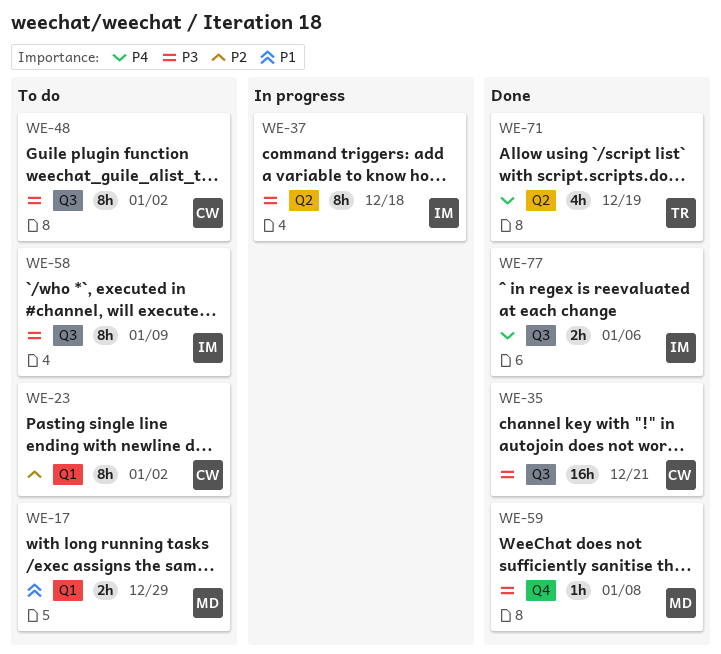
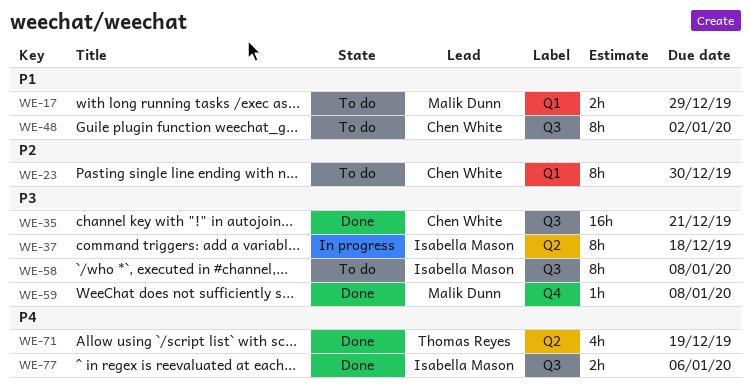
WE-23, due: Jan 2 -> Dec 30
WE-48, priority: P3 -> P1
WE-58, due: Jan 9 -> Jan 8

